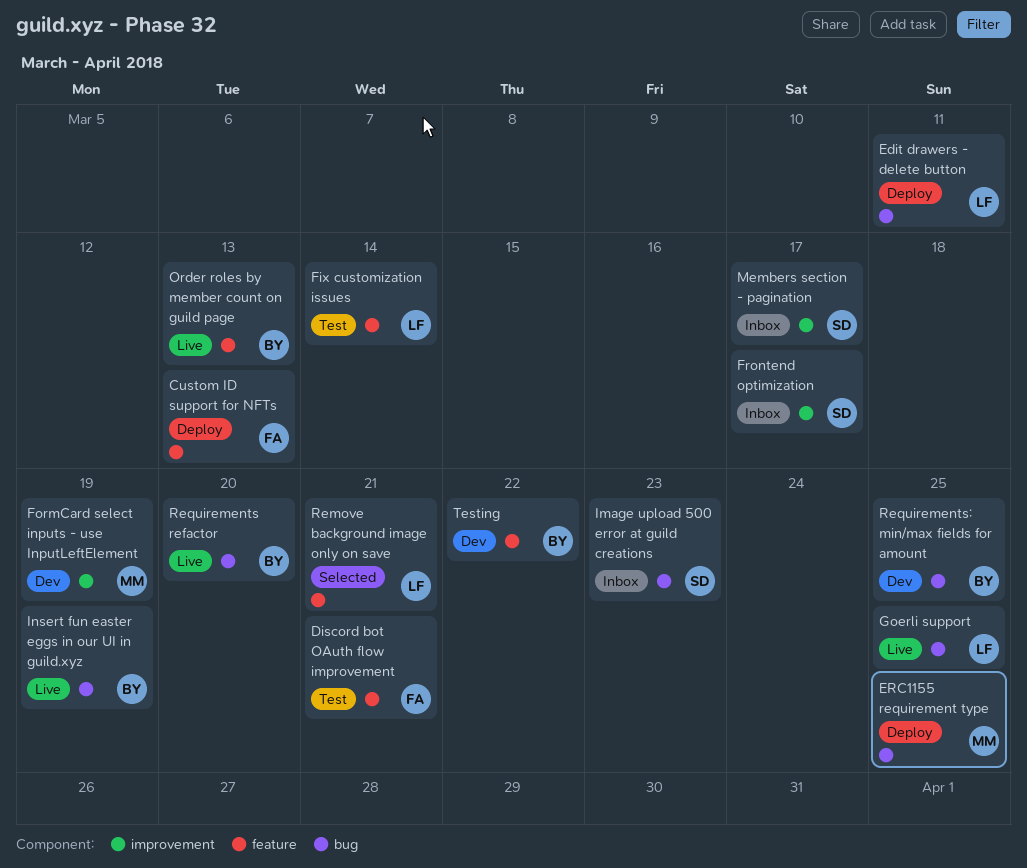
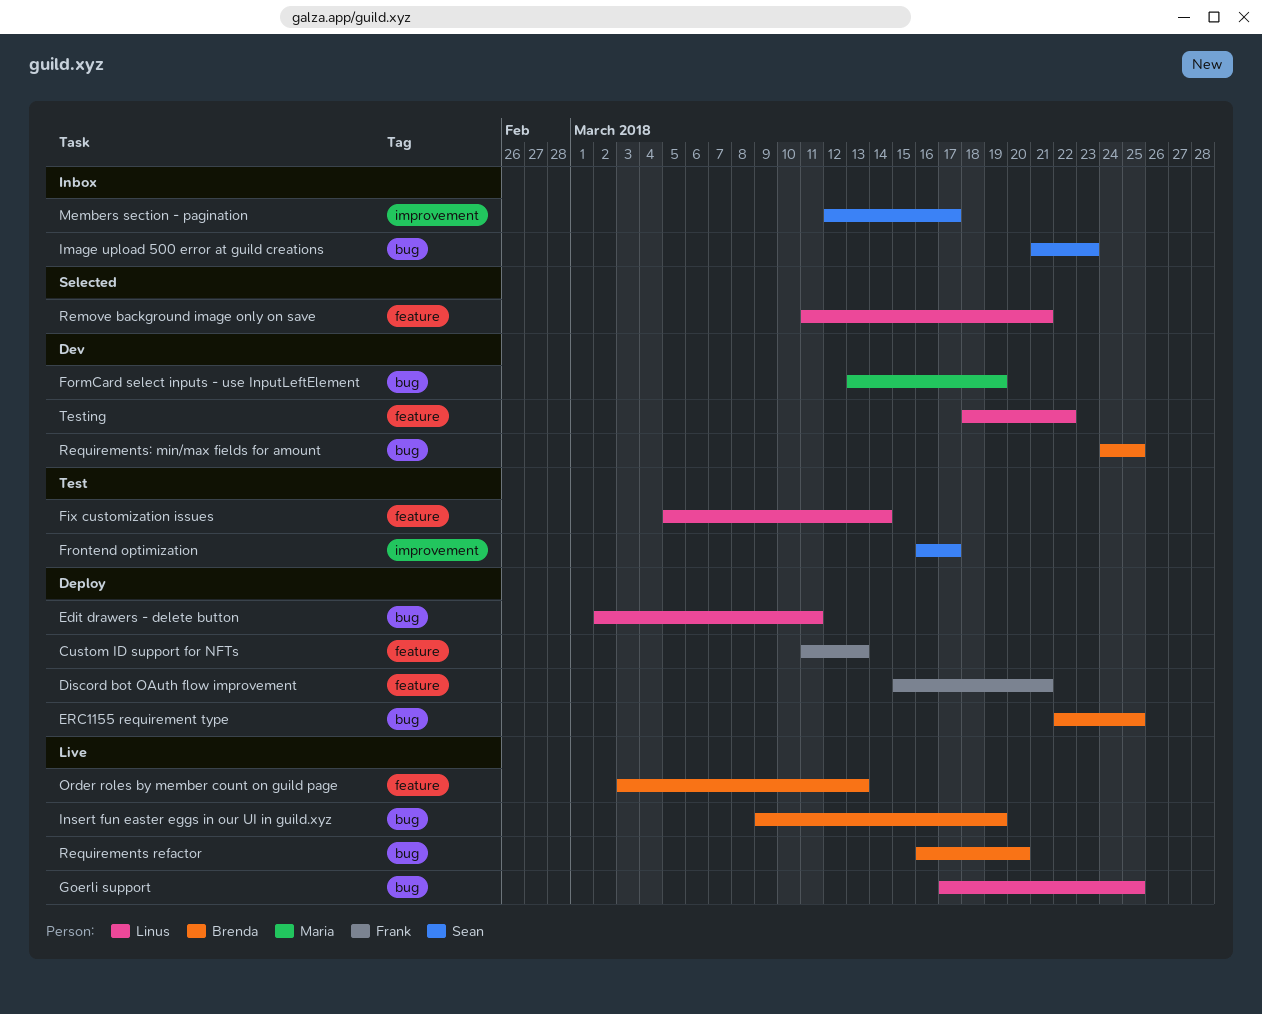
Discord bot OAuth flow improvement, status: Test -> Deploy
ERC1155 requirement type, owner: Maria -> Brenda
FormCard select inputs - use InputLeftElement, label: improvement -> bug
Frontend optimization, status: Inbox -> Test
Testing, owner: Brenda -> Linus

